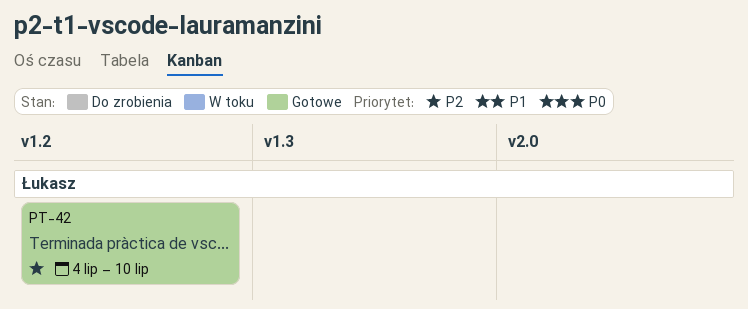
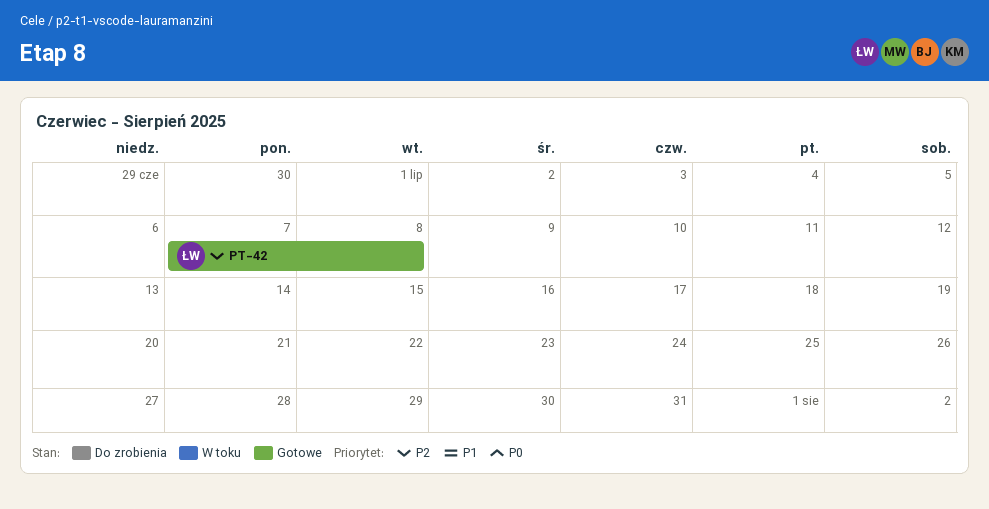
PT-42, start: Jul 4 -> Jul 7
PT-42, due: Jul 10 -> Jul 8

